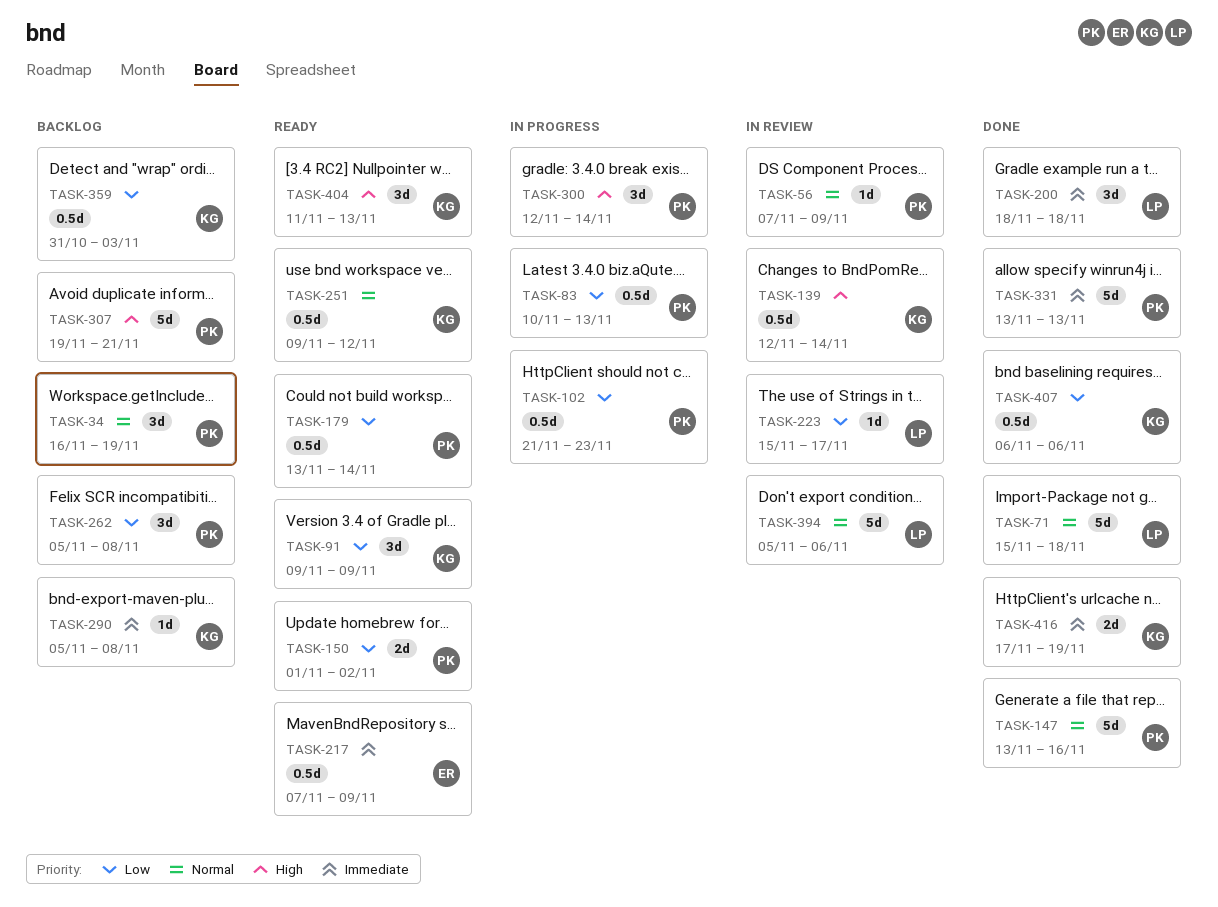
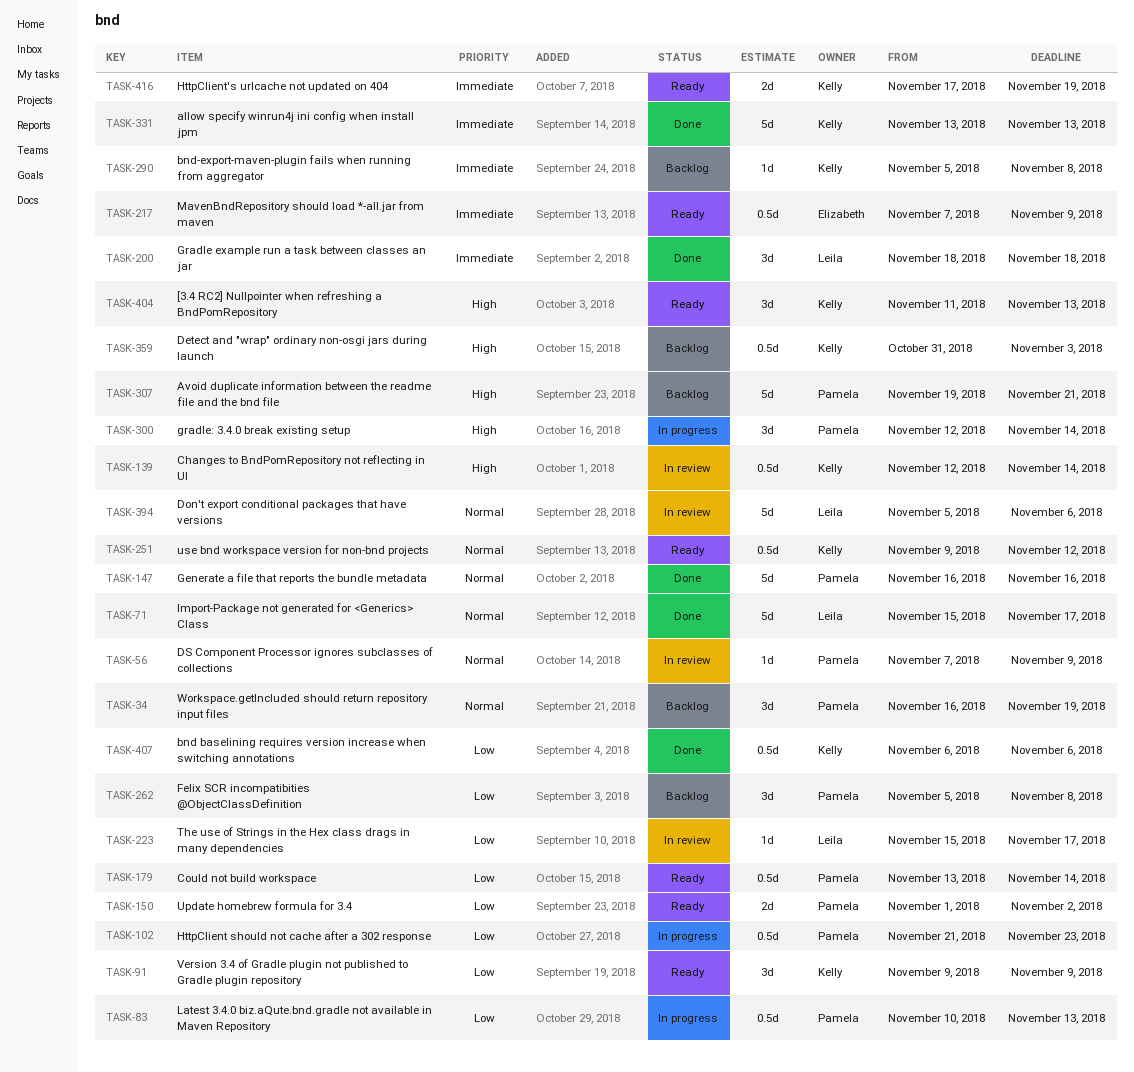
TASK-71, due: Nov 18 -> Nov 17
TASK-147, start: Nov 13 -> Nov 16
TASK-331, owner: Pamela -> Kelly
TASK-359, priority: Low -> High
TASK-416, status: Done -> Ready

